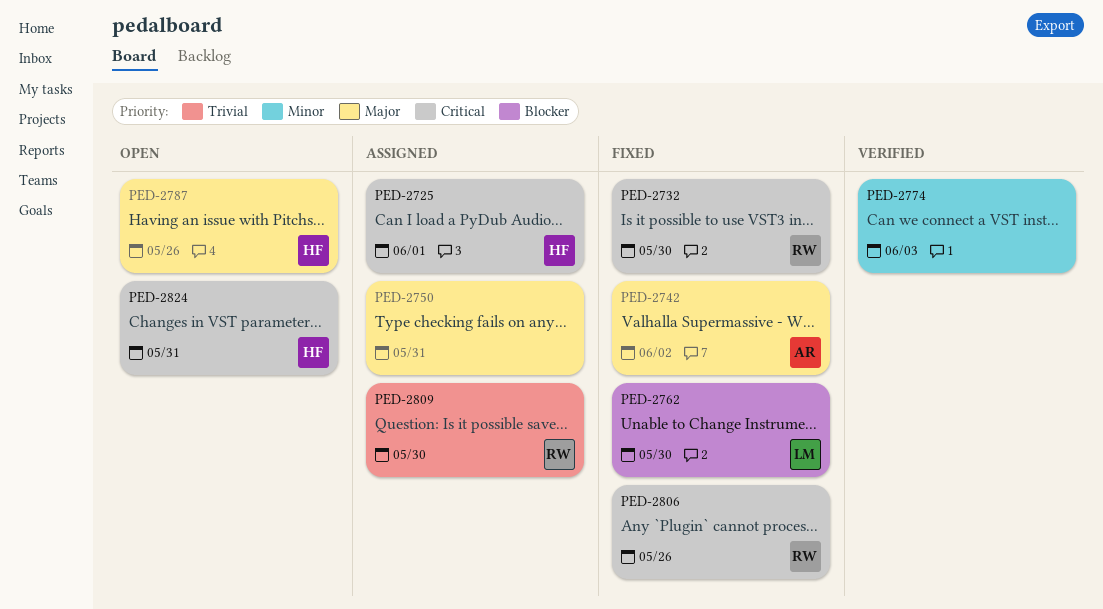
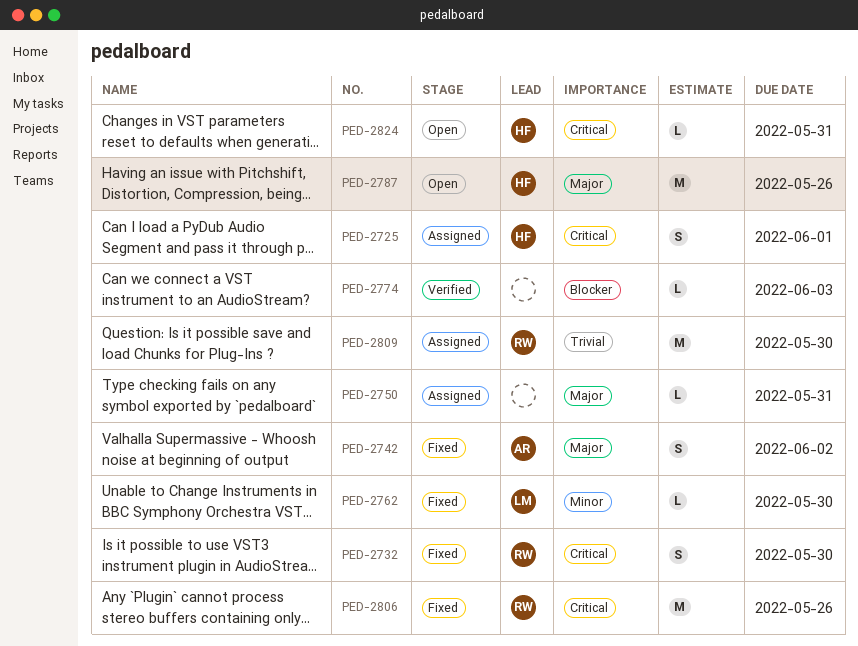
PED-2762, priority: Blocker -> Minor
PED-2774, priority: Minor -> Blocker

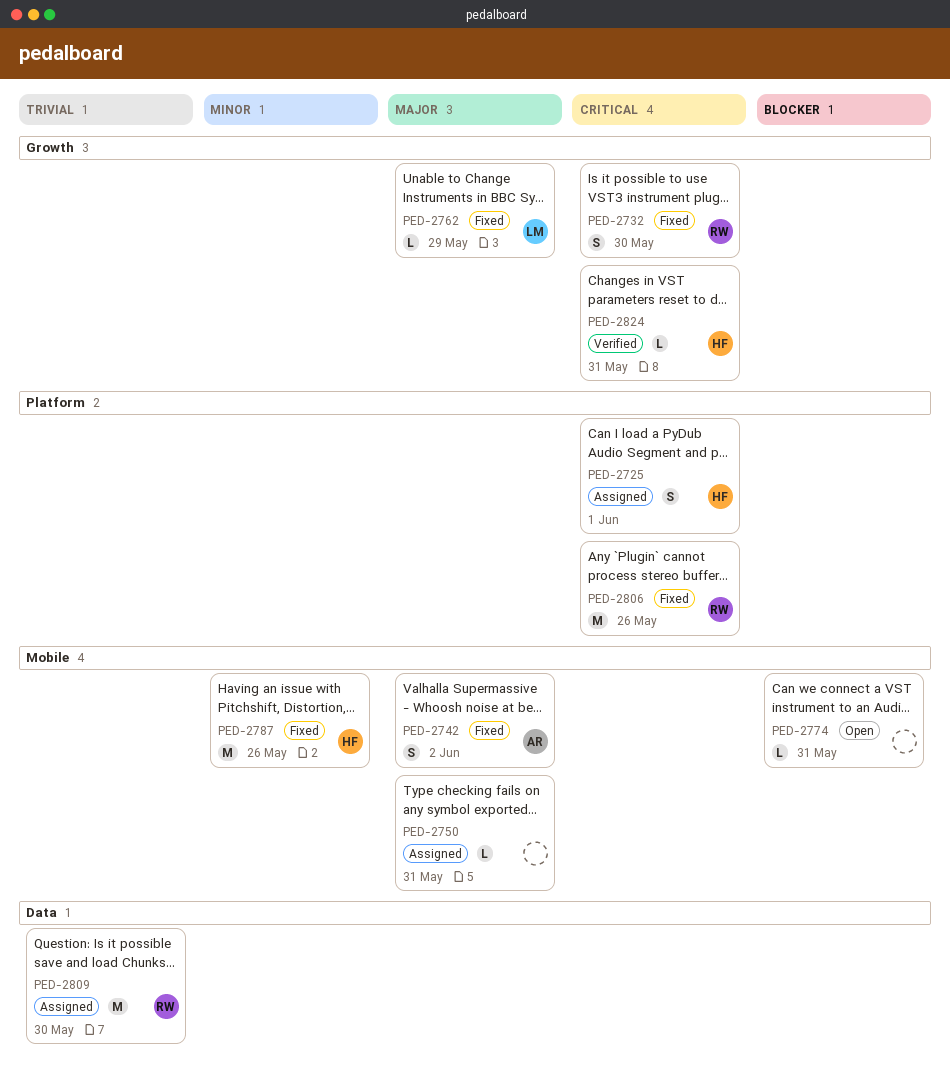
PED-2762, priority: Minor -> Major
PED-2762, due: May 30 -> May 29
PED-2774, status: Verified -> Open
PED-2774, due: Jun 3 -> May 31
PED-2787, status: Open -> Fixed
PED-2787, priority: Major -> Minor
PED-2824, status: Open -> Verified

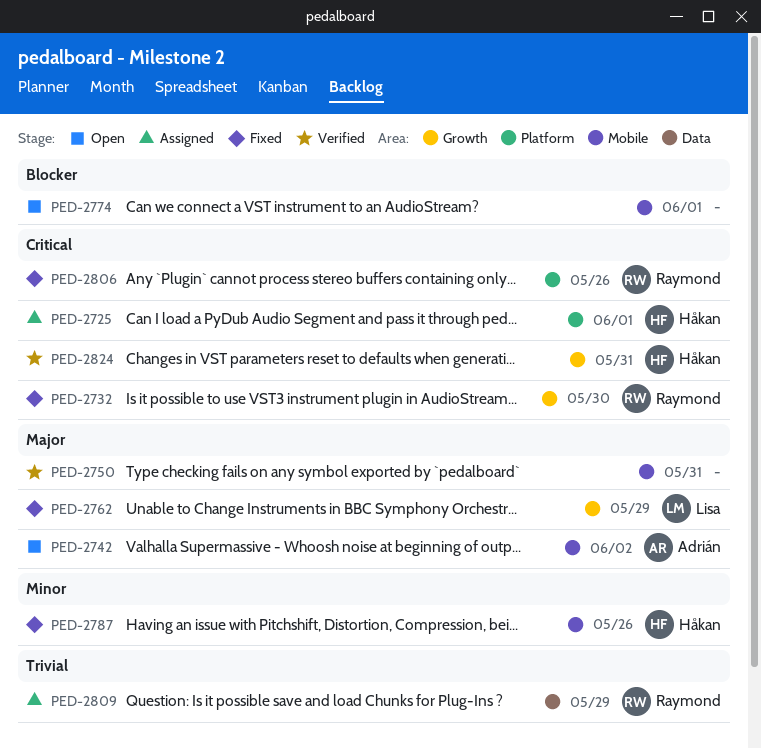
PED-2742, status: Fixed -> Open
PED-2750, status: Assigned -> Verified
PED-2774, due: May 31 -> Jun 1
PED-2809, due: May 30 -> May 29

